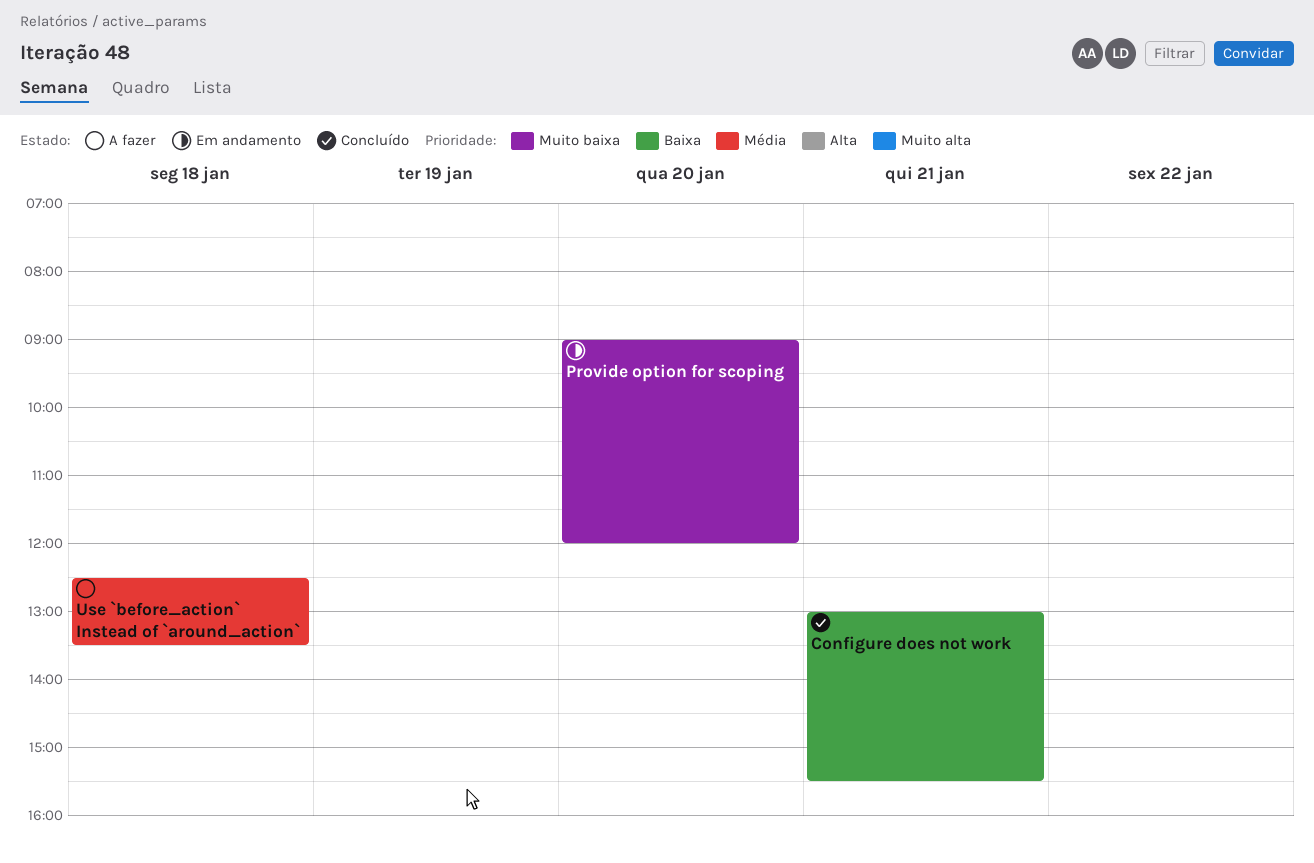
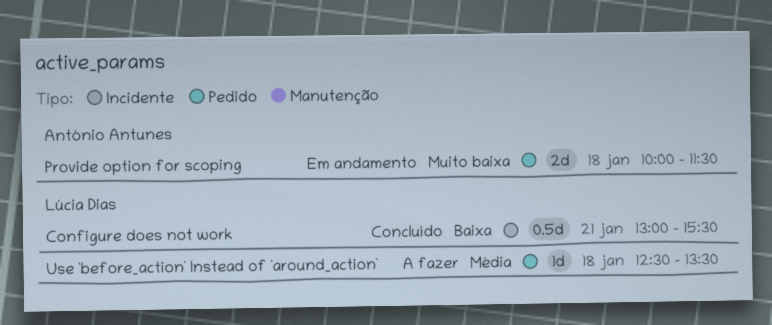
Provide option for scoping, day: Jan 20 -> Jan 18
Provide option for scoping, begins: 09:00 -> 10:00
Provide option for scoping, ends: 12:00 -> 11:30

